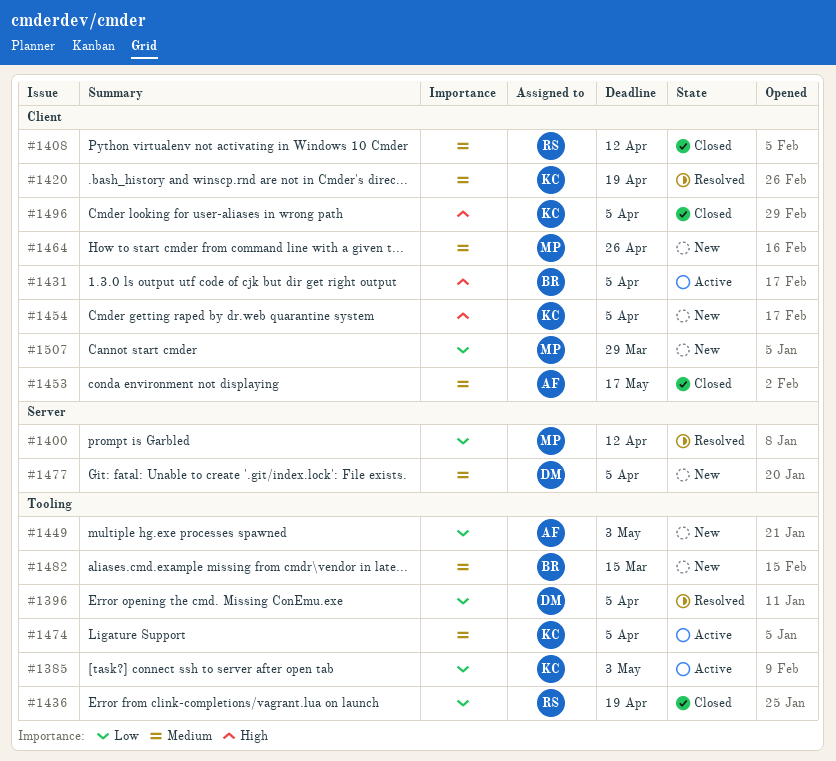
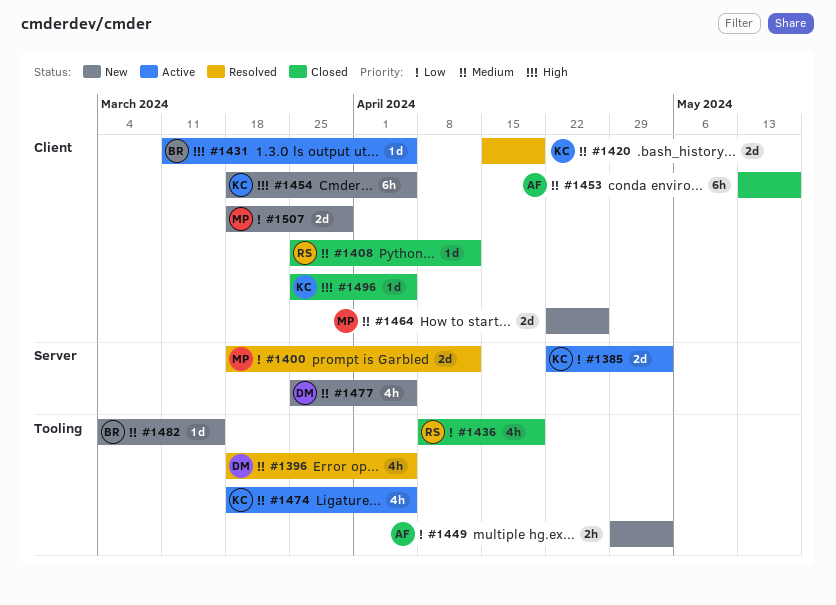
#1385, label: Tooling -> Server
#1396, priority: Low -> Medium

